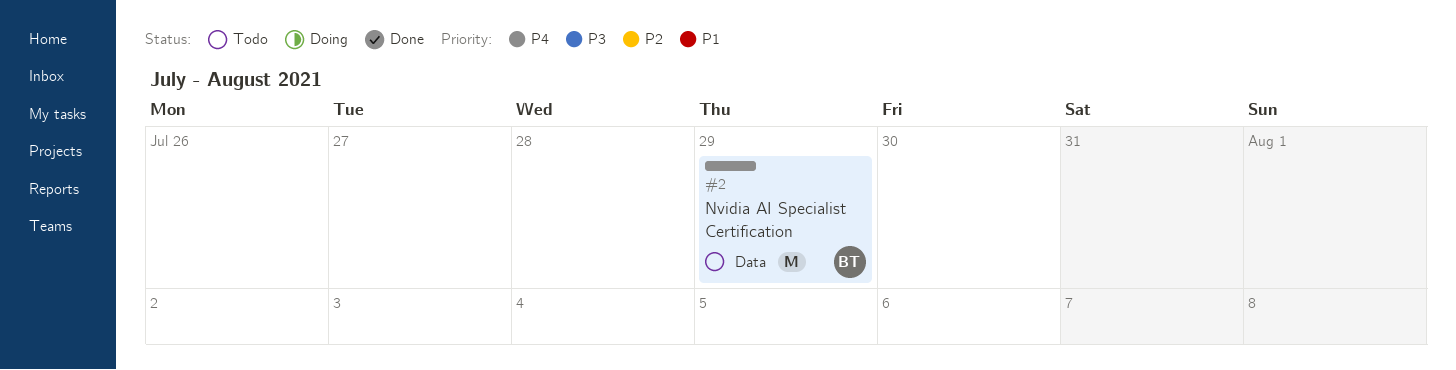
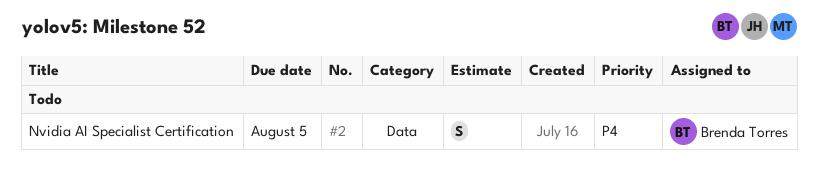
#2, estimate: M -> S
#2, due: Jul 29 -> Aug 5

